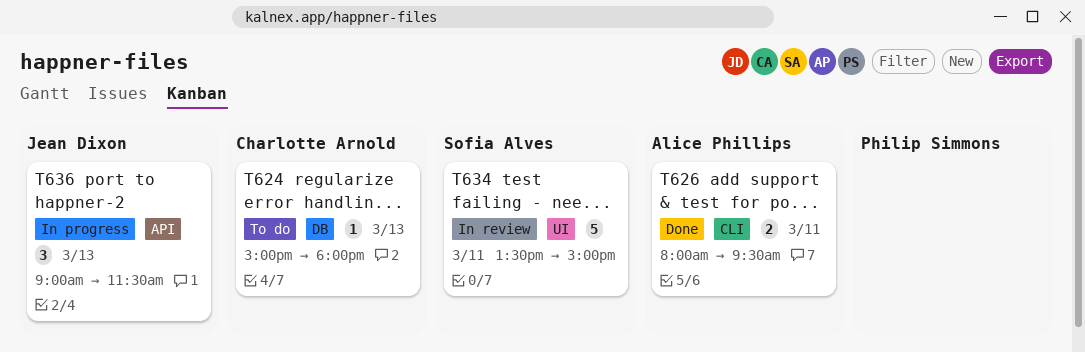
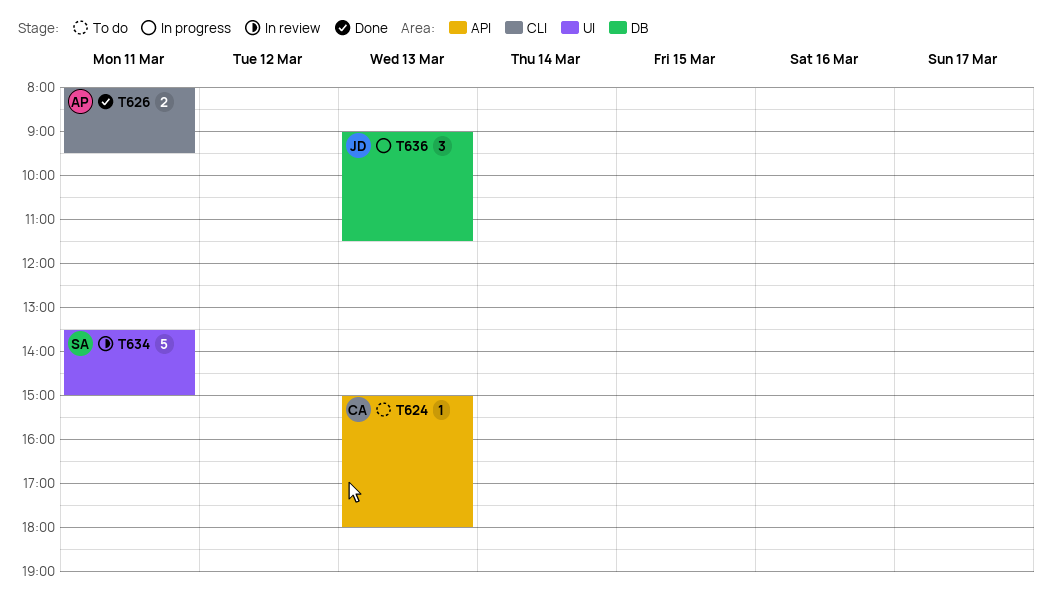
T624, label: DB -> API
T636, label: API -> DB

